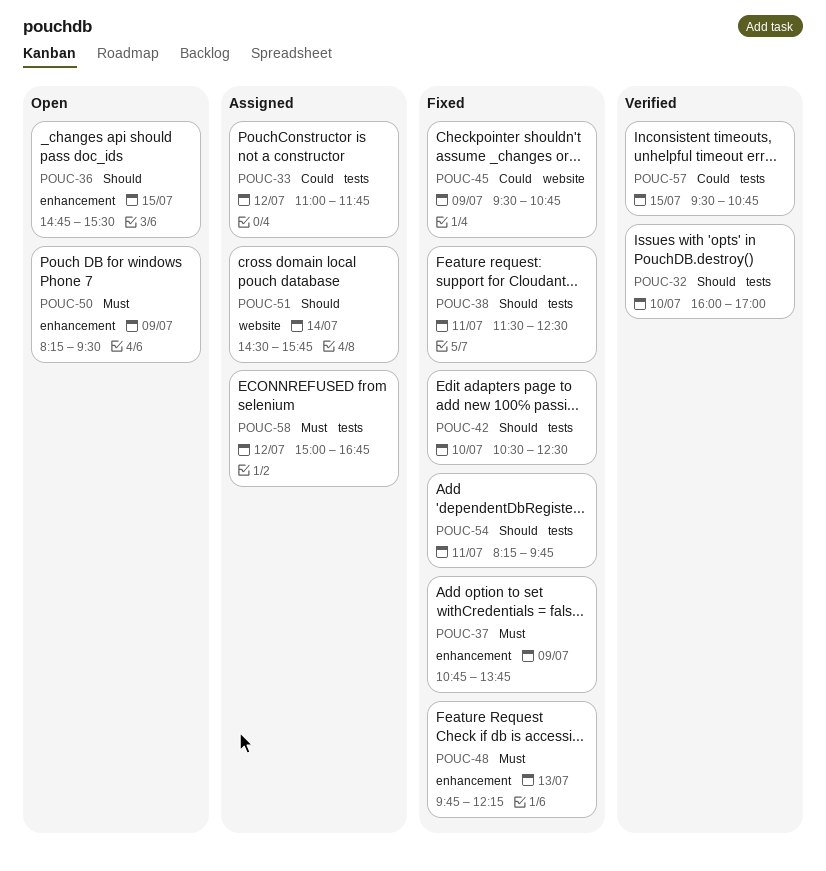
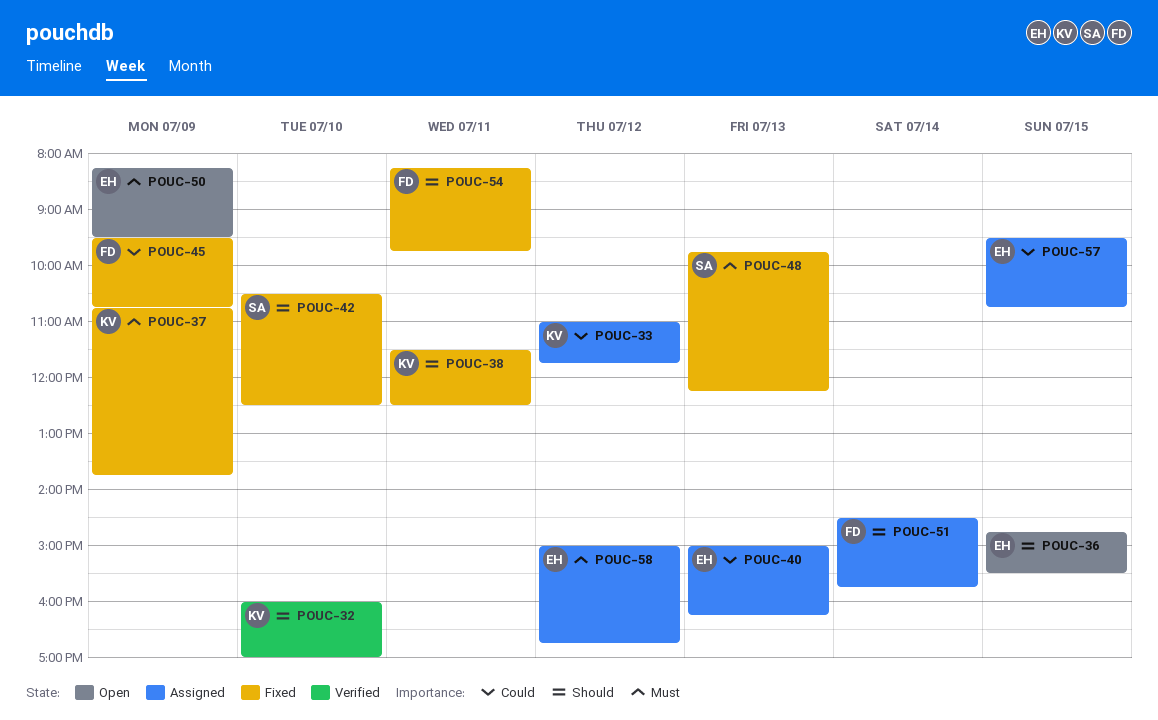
POUC-40: none -> present
POUC-57, status: Verified -> Assigned

